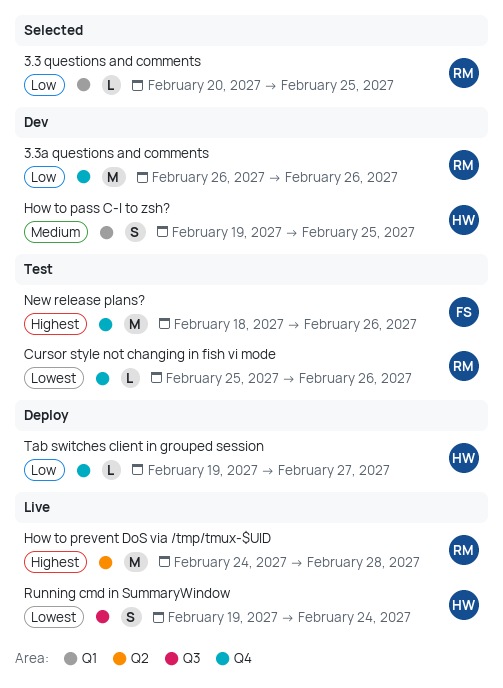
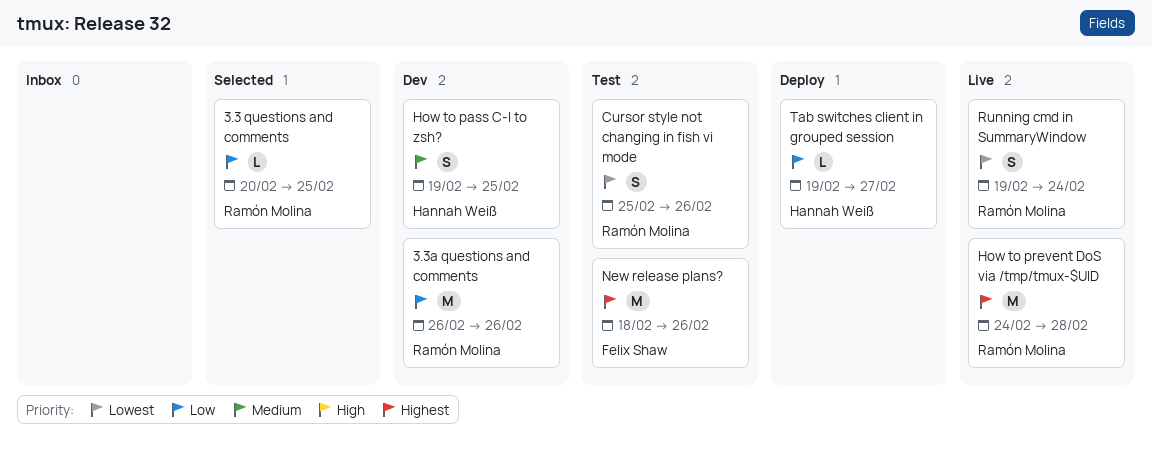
Cursor style not changing in fish vi mode, estimate: L -> S
Running cmd in SummaryWindow, owner: Hannah Weiß -> Ramón Molina

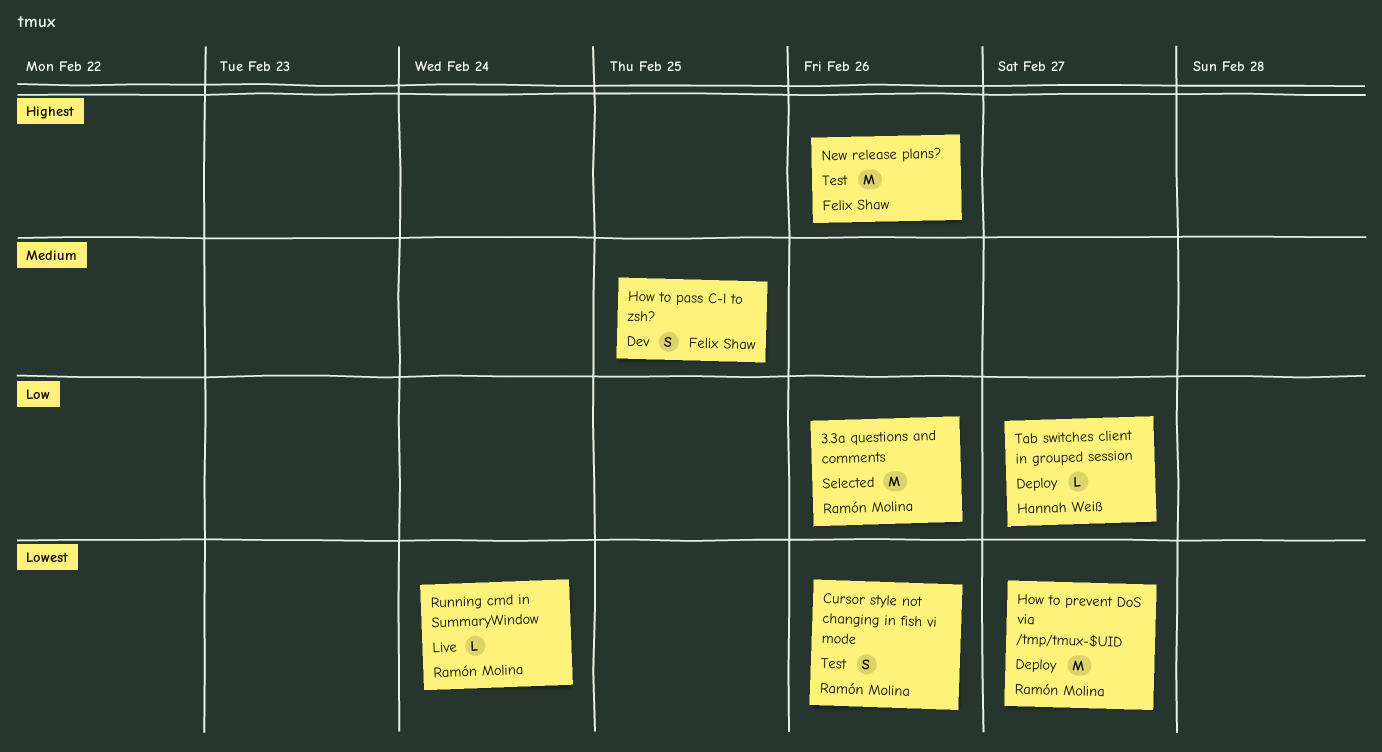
3.3 questions and comments: present -> none
3.3a questions and comments, status: Dev -> Selected
How to pass C-l to zsh?, owner: Hannah Weiß -> Felix Shaw
How to prevent DoS via /tmp/tmux-$UID, status: Live -> Deploy
How to prevent DoS via /tmp/tmux-$UID, priority: Highest -> Lowest
How to prevent DoS via /tmp/tmux-$UID, due: Feb 28 -> Feb 27
Running cmd in SummaryWindow, estimate: S -> L

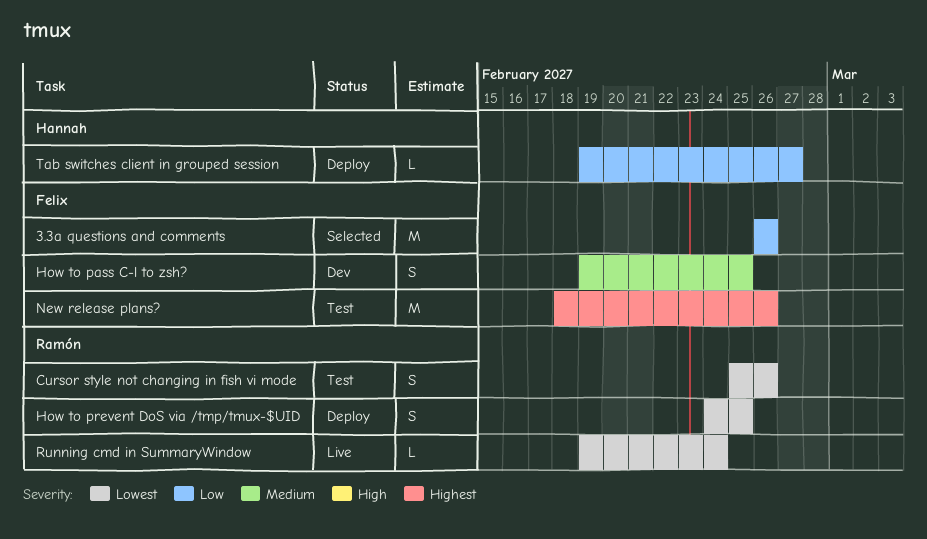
3.3a questions and comments, owner: Ramón Molina -> Felix Shaw
How to prevent DoS via /tmp/tmux-$UID, estimate: M -> S
How to prevent DoS via /tmp/tmux-$UID, due: Feb 27 -> Feb 25

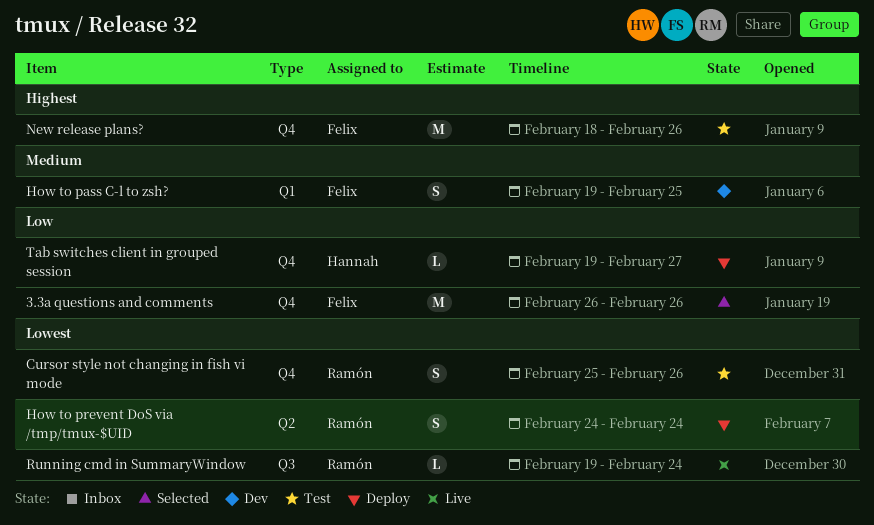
How to prevent DoS via /tmp/tmux-$UID, due: Feb 25 -> Feb 24

